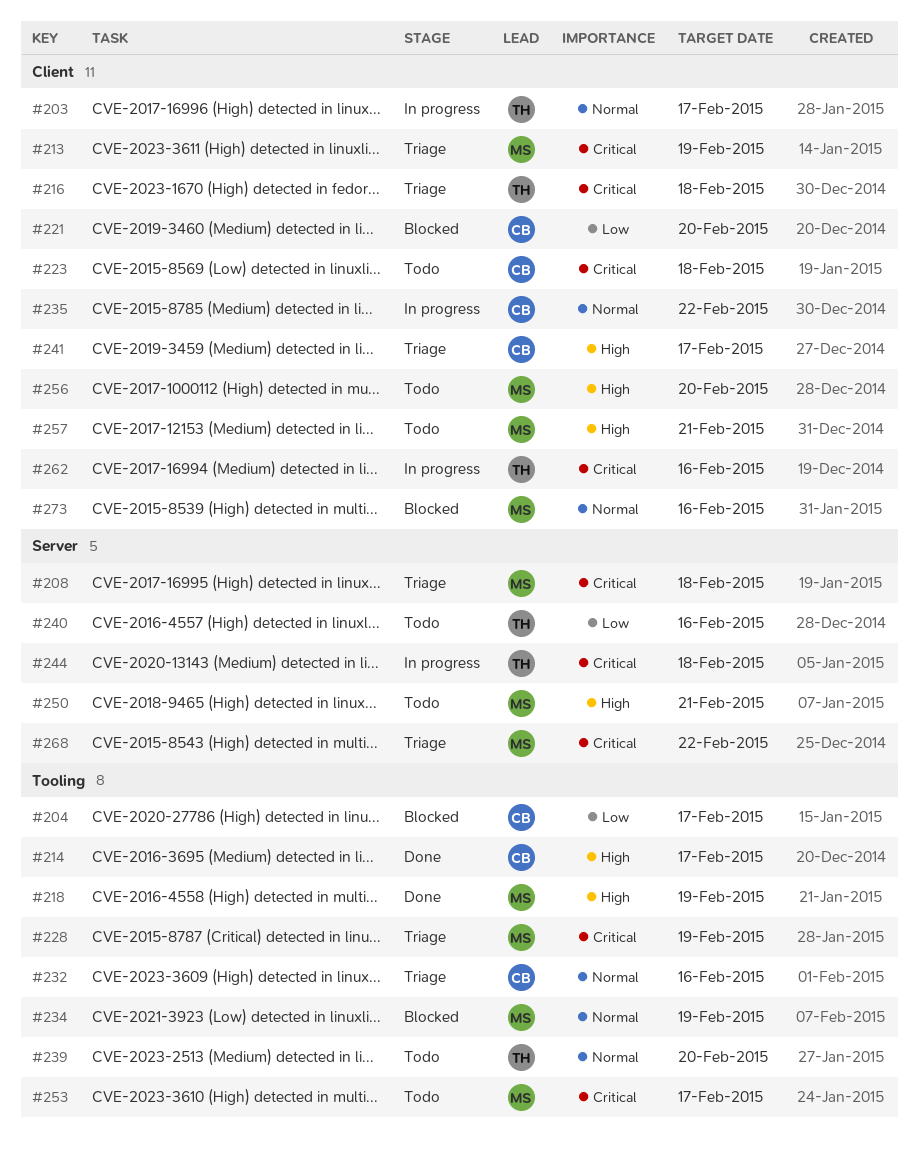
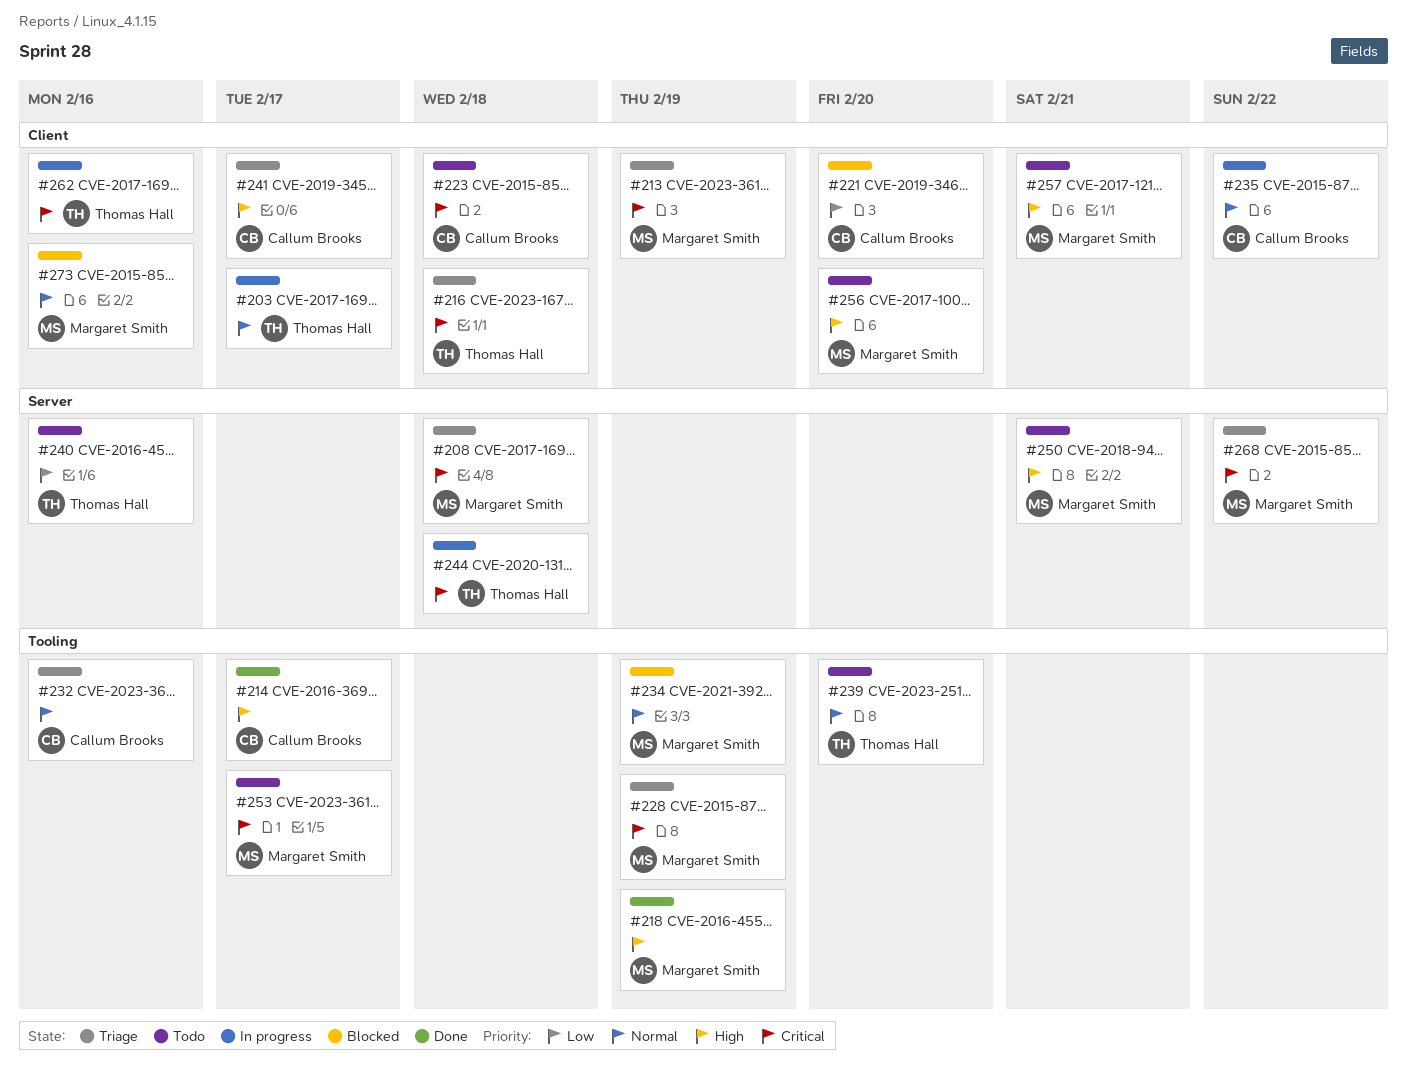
#204: present -> none

